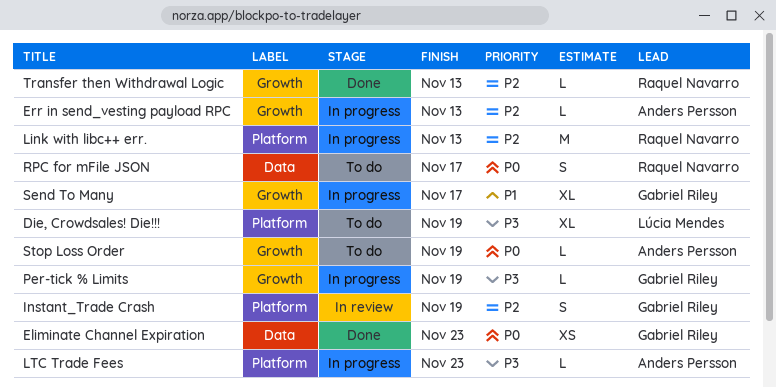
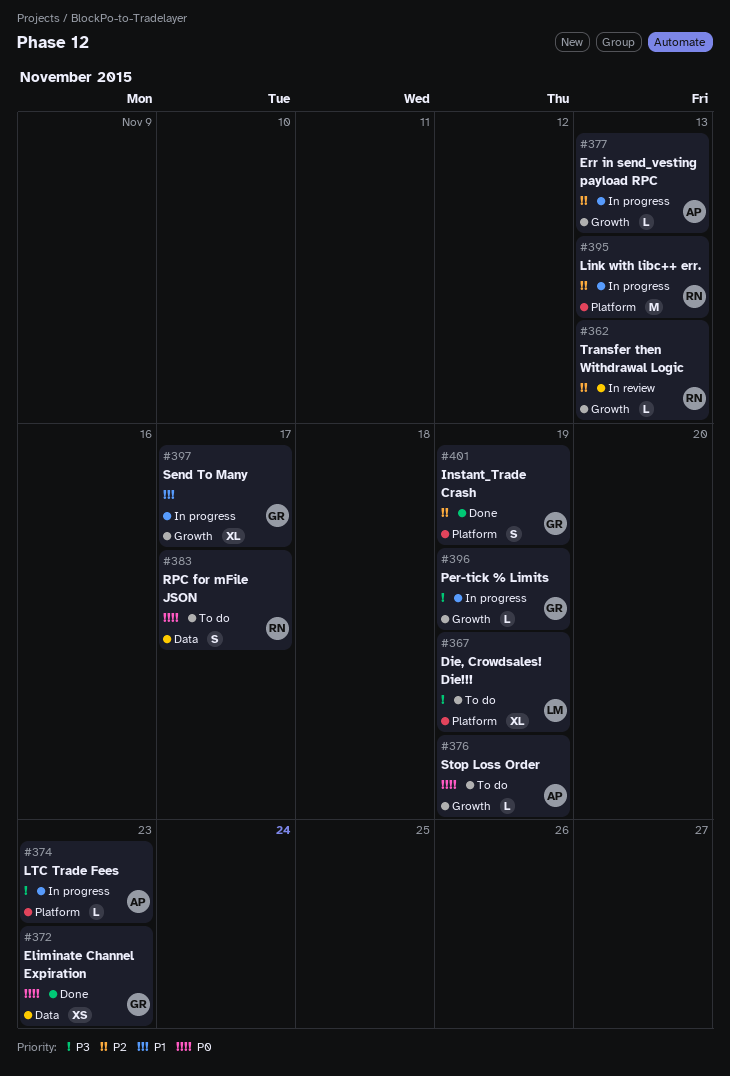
Instant_Trade Crash, status: In review -> Done
Transfer then Withdrawal Logic, status: Done -> In review

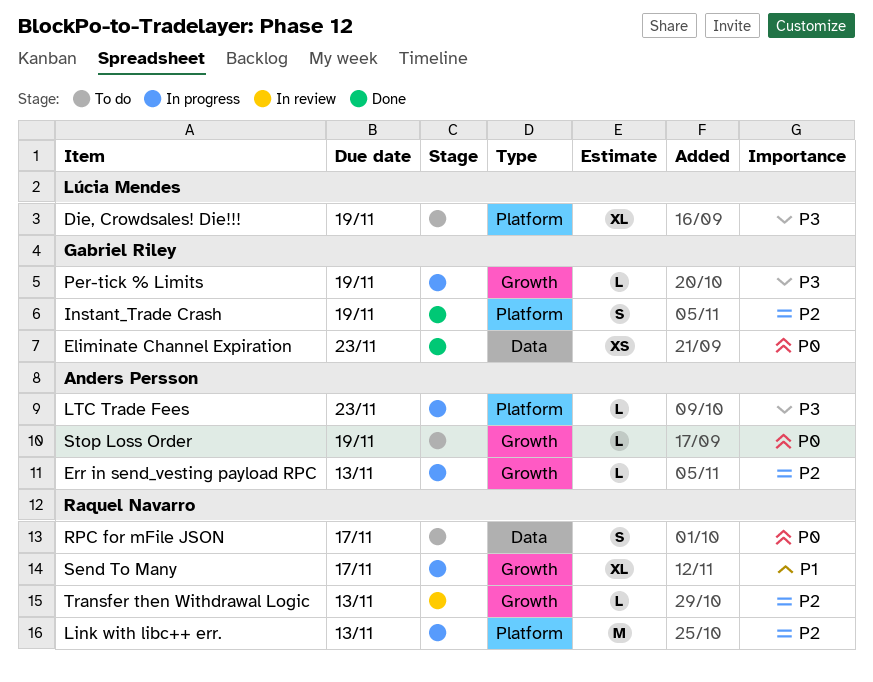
Send To Many, owner: Gabriel Riley -> Raquel Navarro

